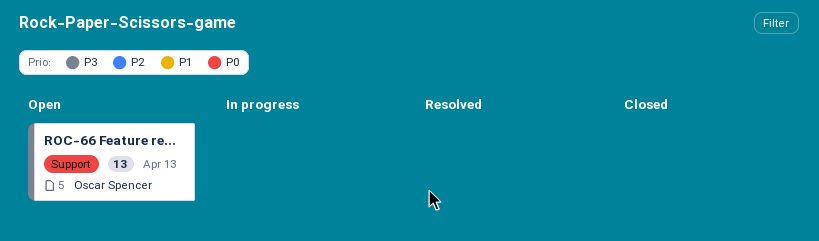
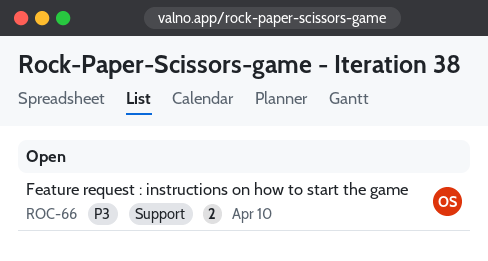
ROC-66, estimate: 13 -> 2
ROC-66, due: Apr 13 -> Apr 10

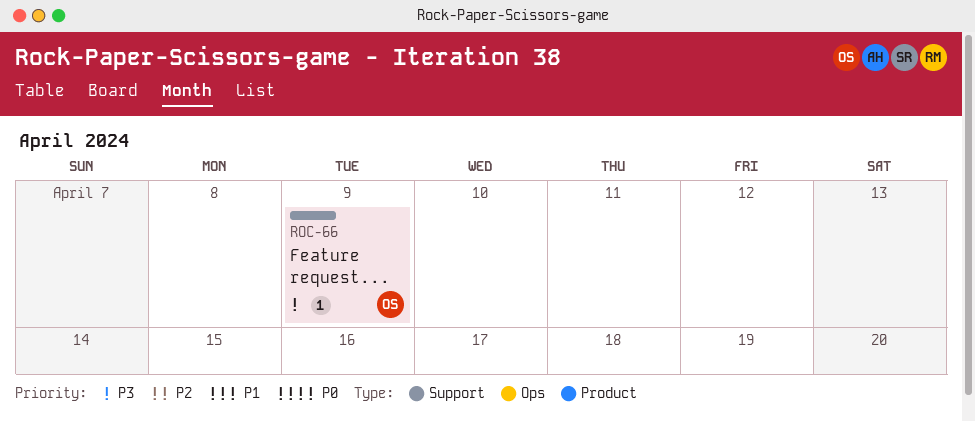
ROC-66, estimate: 2 -> 1
ROC-66, due: Apr 10 -> Apr 9

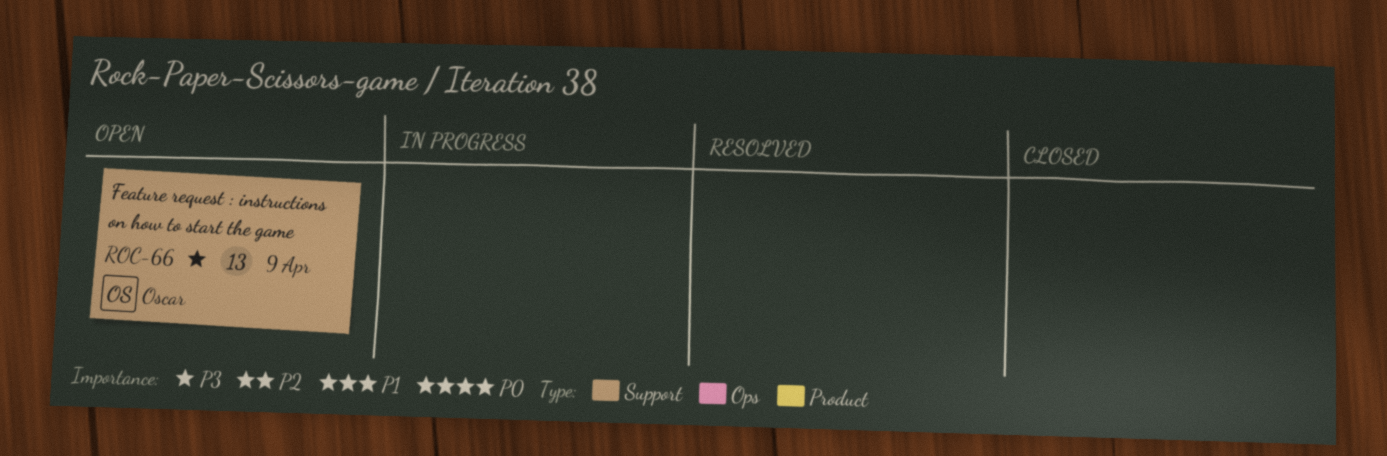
ROC-66, estimate: 1 -> 13

